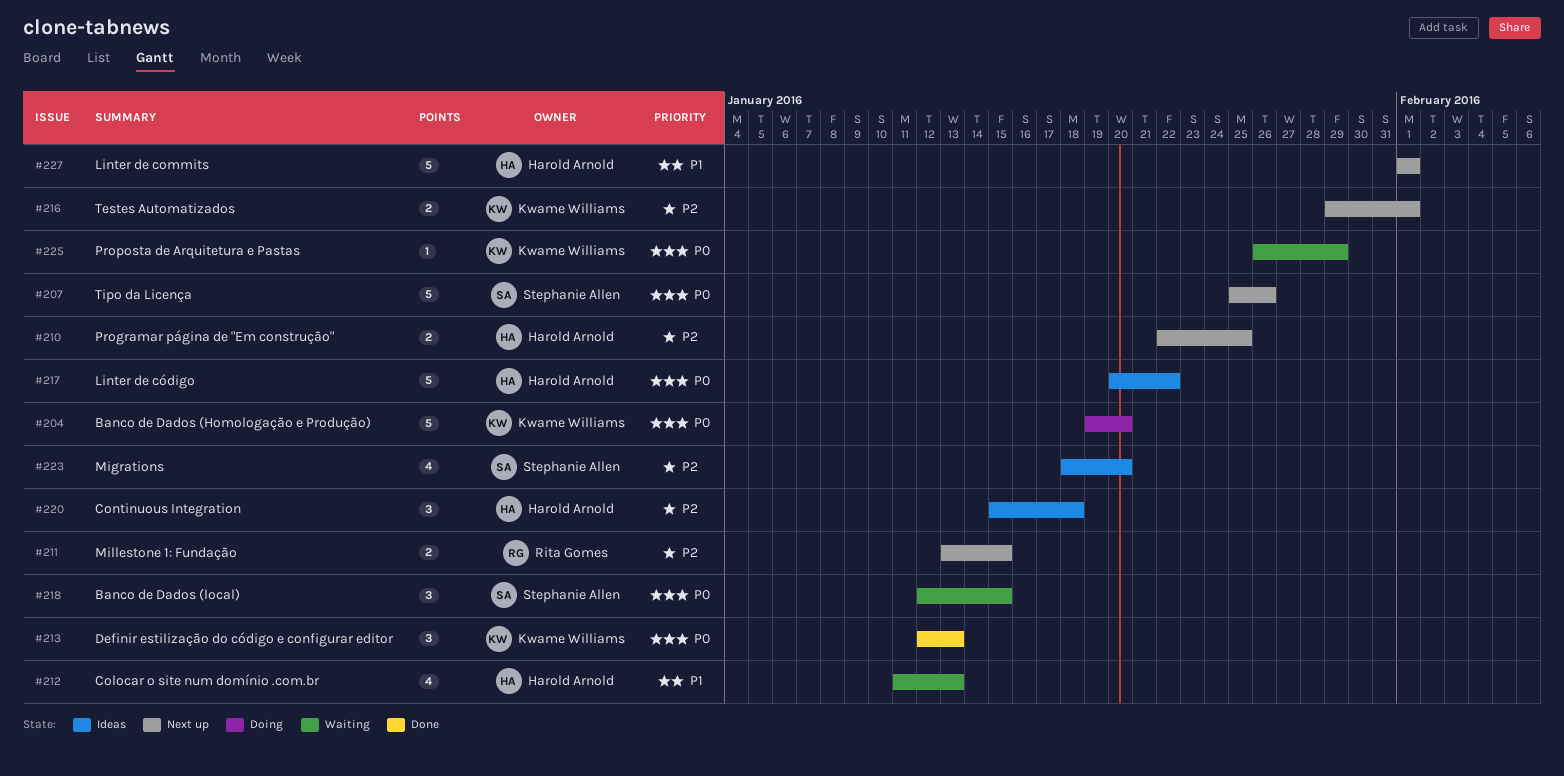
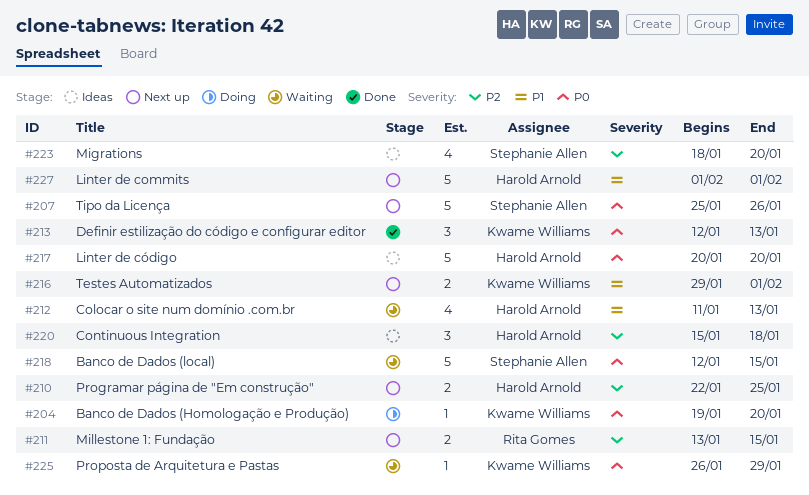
#204, estimate: 5 -> 1
#216, priority: P2 -> P1
#217, due: Jan 22 -> Jan 20
#218, estimate: 3 -> 5

